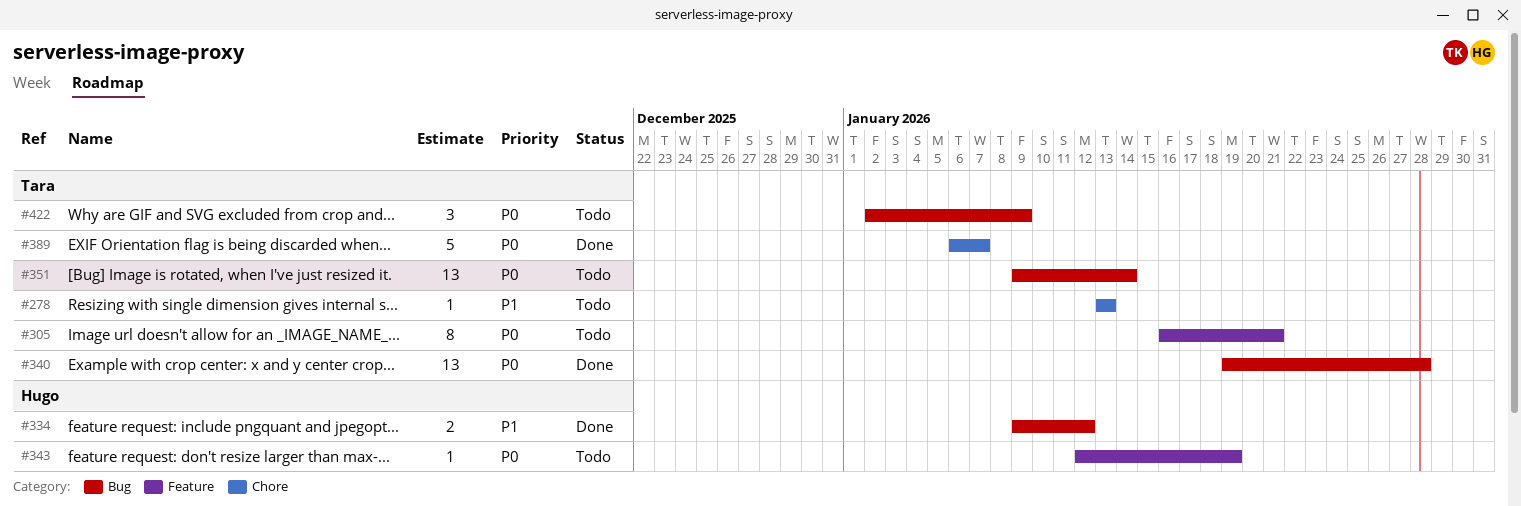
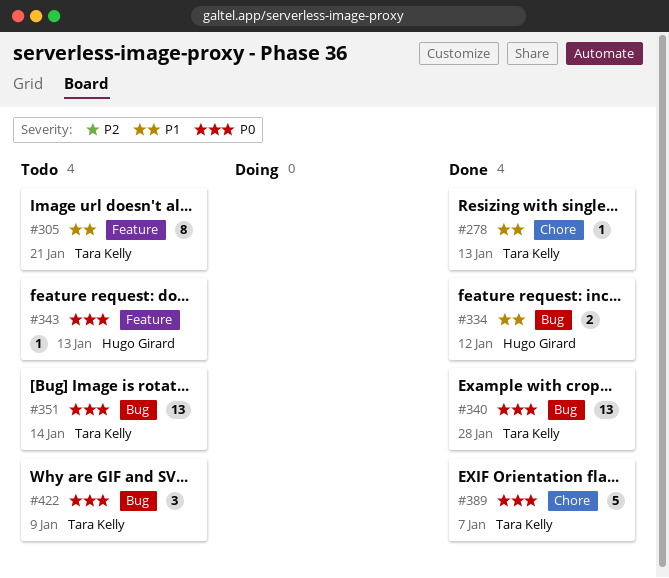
#278, status: Todo -> Done
#305, priority: P0 -> P1
#343, due: Jan 19 -> Jan 13

